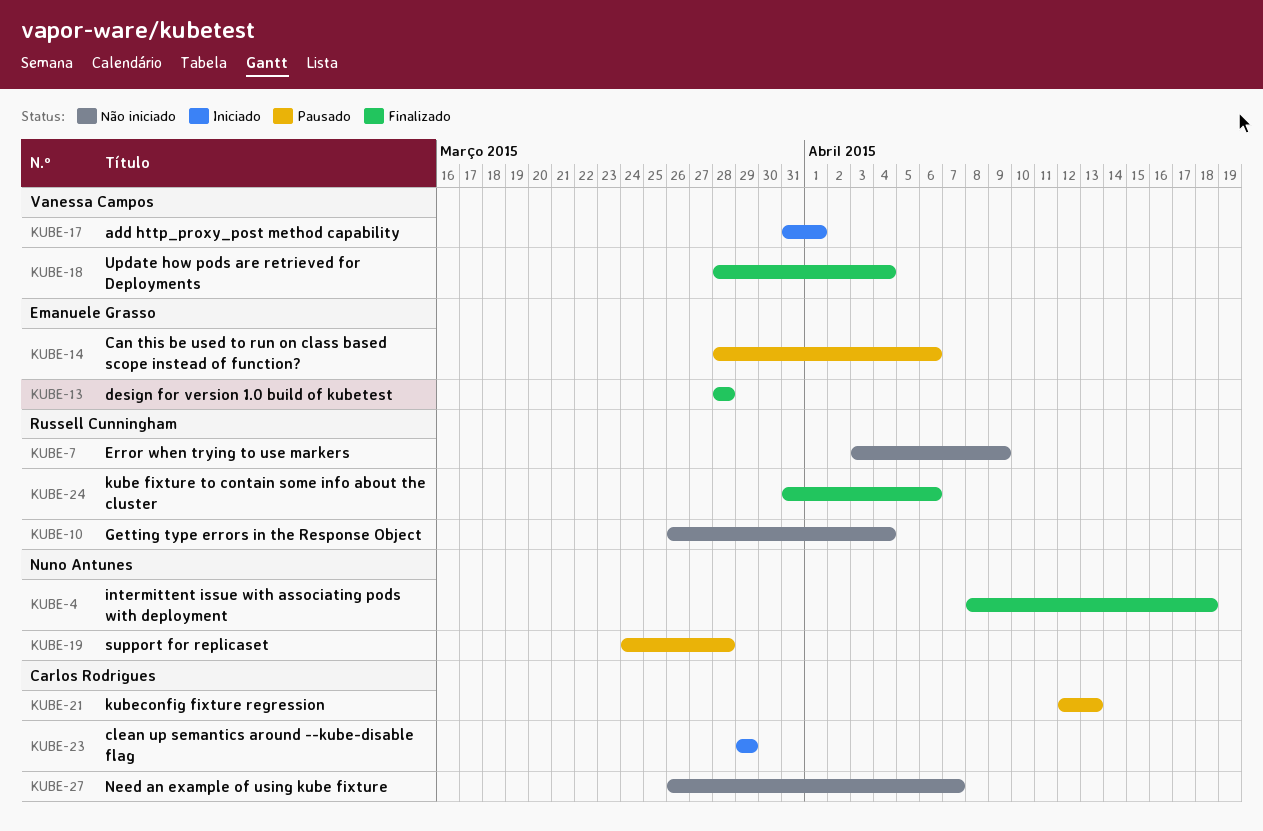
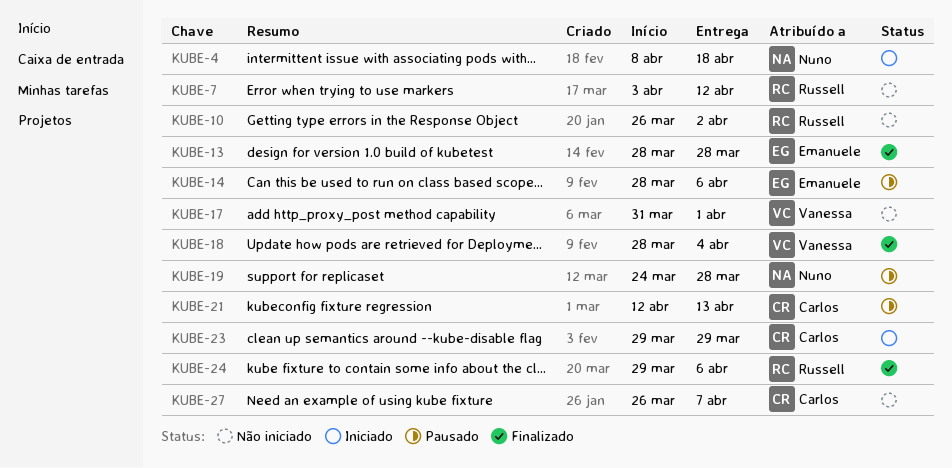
KUBE-4, status: Finalizado -> Iniciado
KUBE-7, due: Apr 9 -> Apr 12
KUBE-10, due: Apr 4 -> Apr 2
KUBE-17, status: Iniciado -> Não iniciado
KUBE-24, start: Mar 31 -> Mar 29

